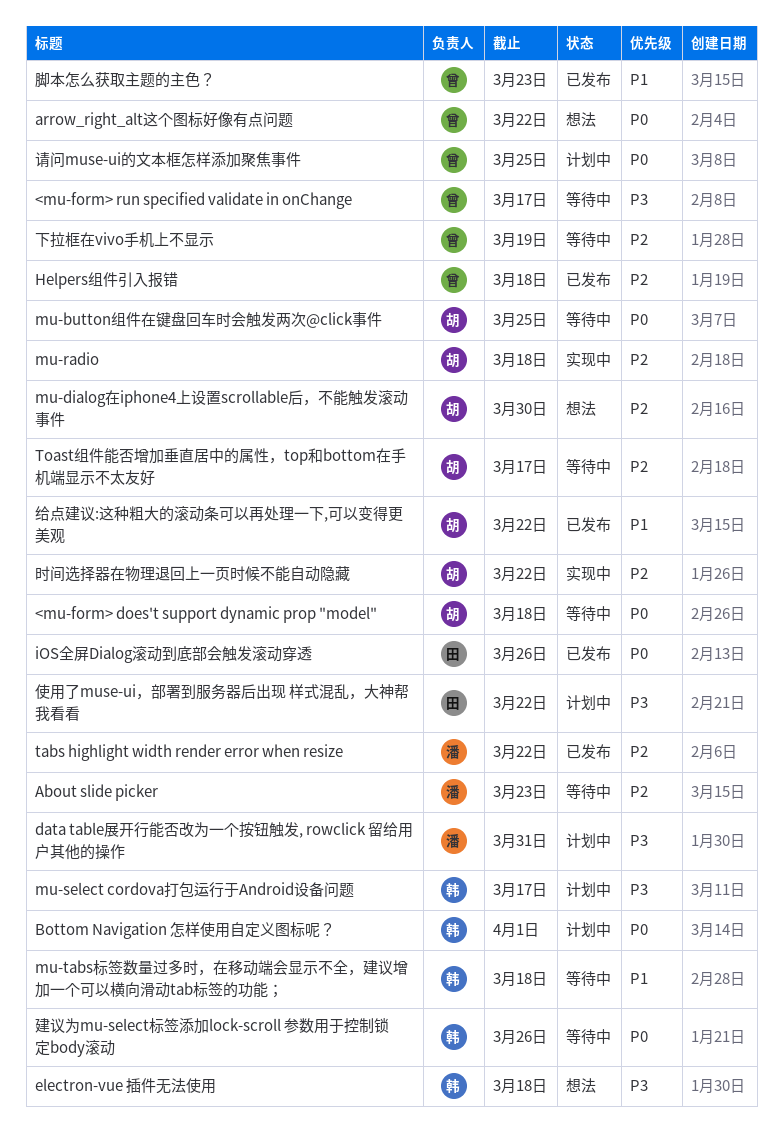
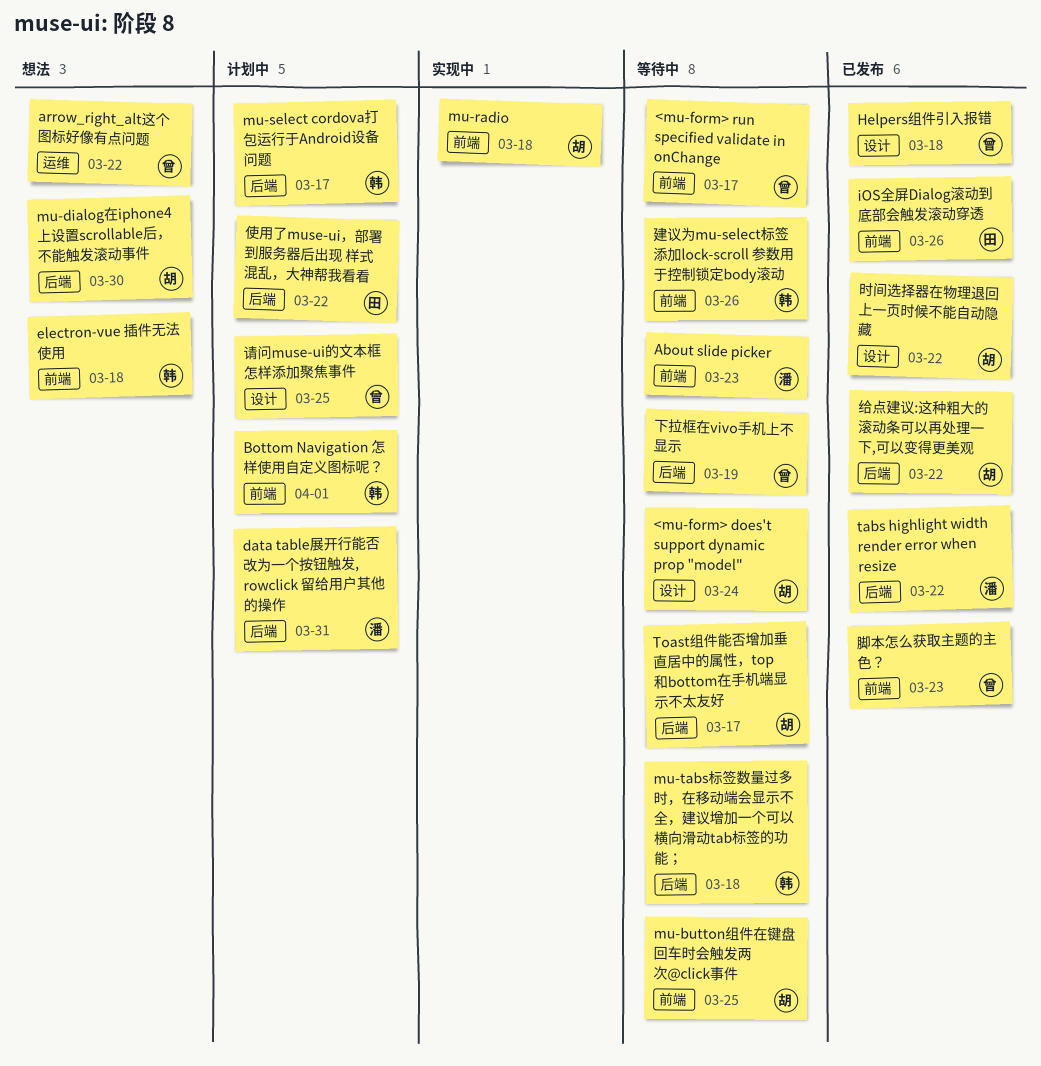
<mu-form> does't support dynamic prop "model", due: Mar 18 -> Mar 24
时间选择器在物理退回上一页时候不能自动隐藏, status: 实现中 -> 已发布

